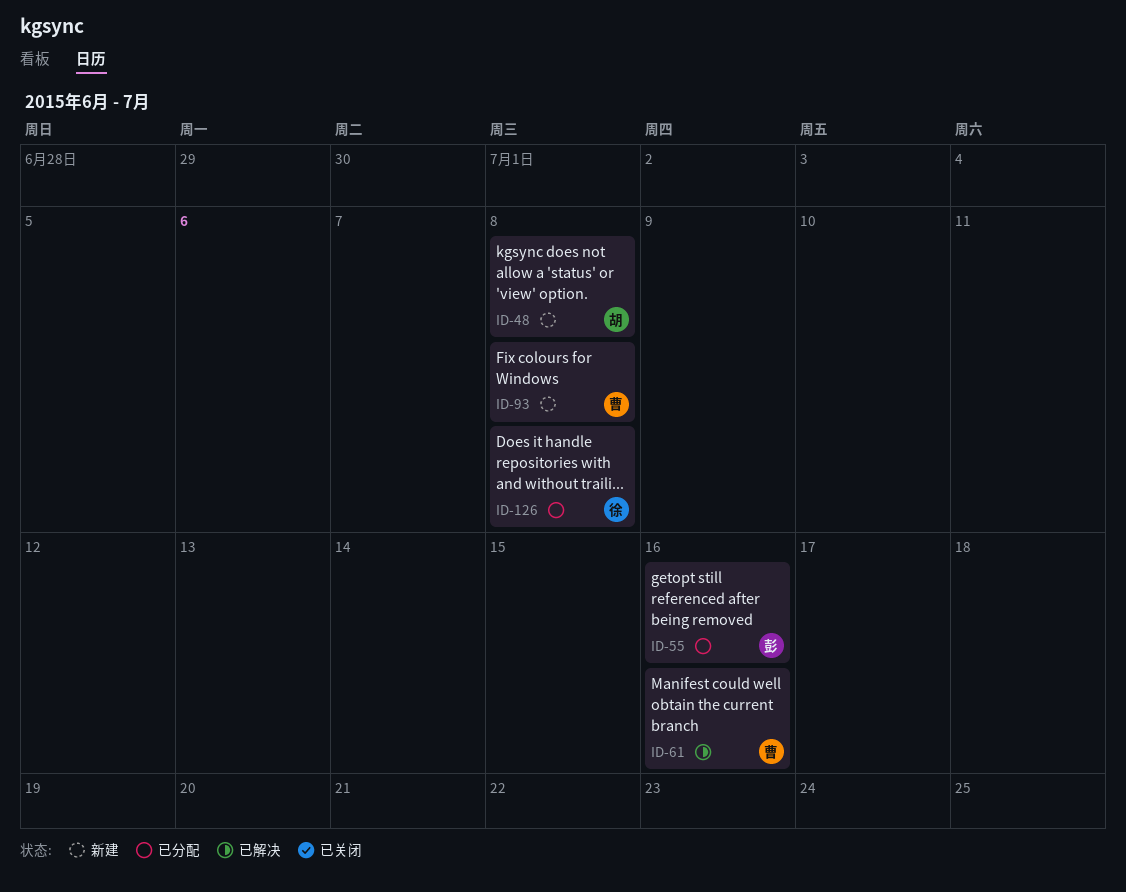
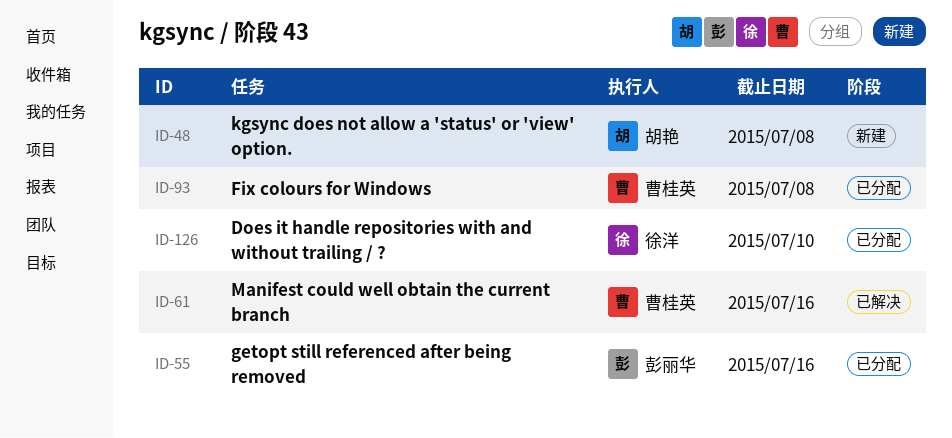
ID-93, status: 新建 -> 已分配
ID-126, due: Jul 8 -> Jul 10

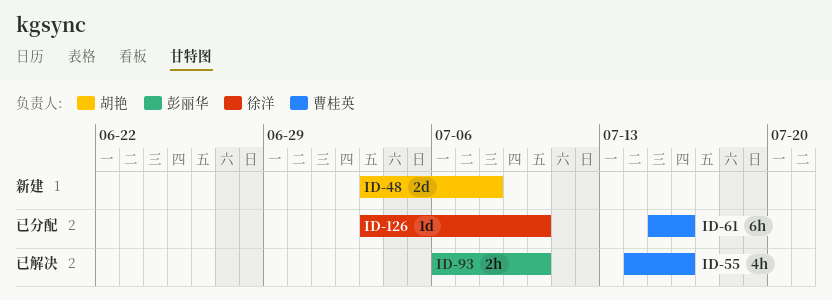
ID-55, status: 已分配 -> 已解决
ID-55, owner: 彭丽华 -> 曹桂英
ID-61, status: 已解决 -> 已分配
ID-93, status: 已分配 -> 已解决
ID-93, owner: 曹桂英 -> 彭丽华
ID-93, due: Jul 8 -> Jul 10

